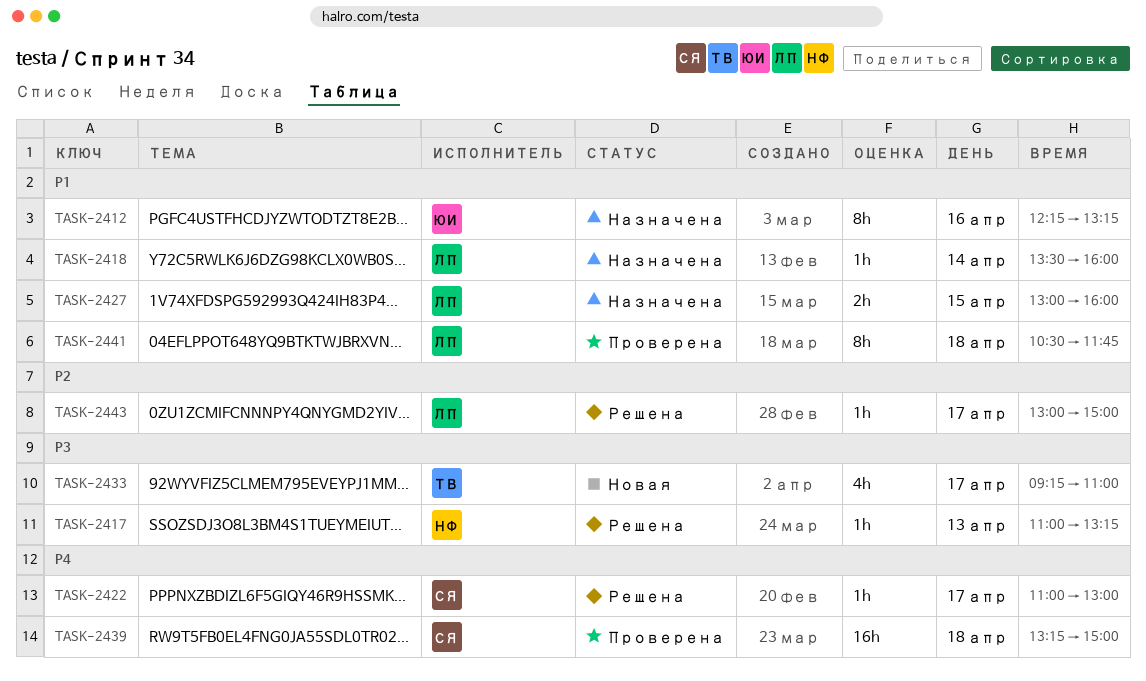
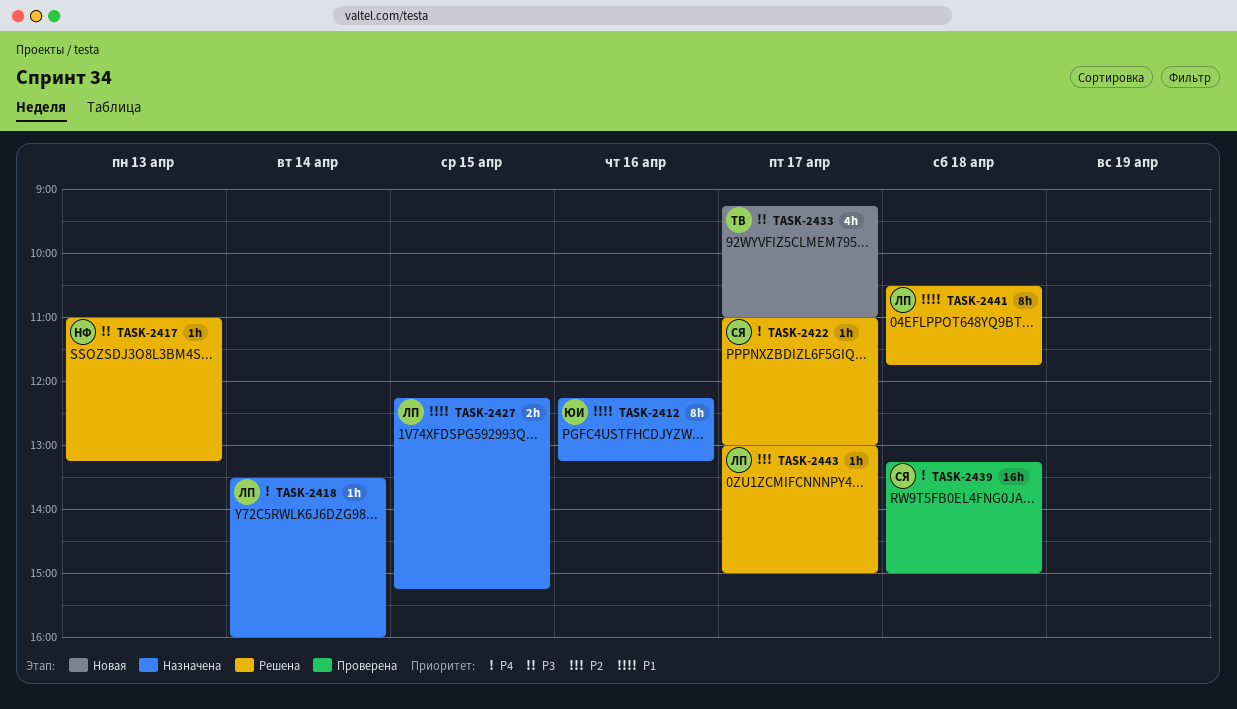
TASK-2418, priority: P1 -> P4
TASK-2427, begins: 13:00 -> 12:15
TASK-2427, ends: 16:00 -> 15:15
TASK-2441, status: Проверена -> Решена

